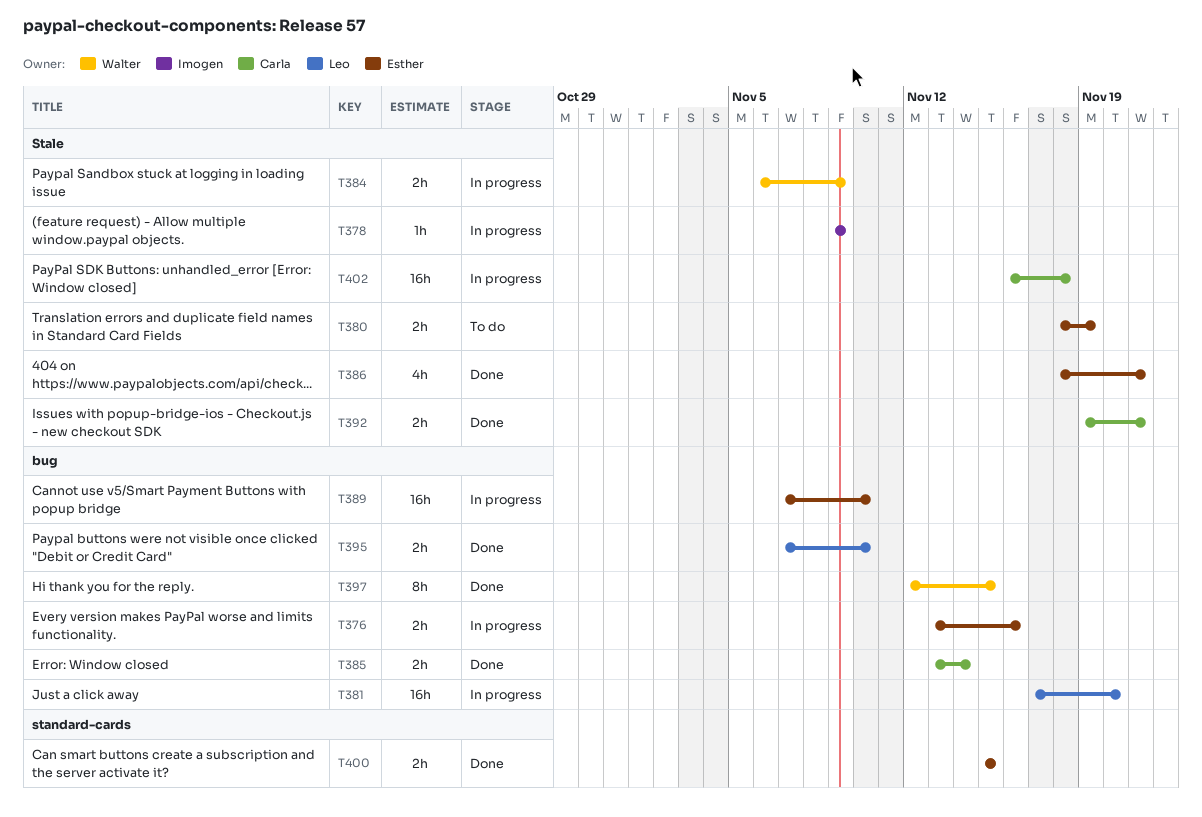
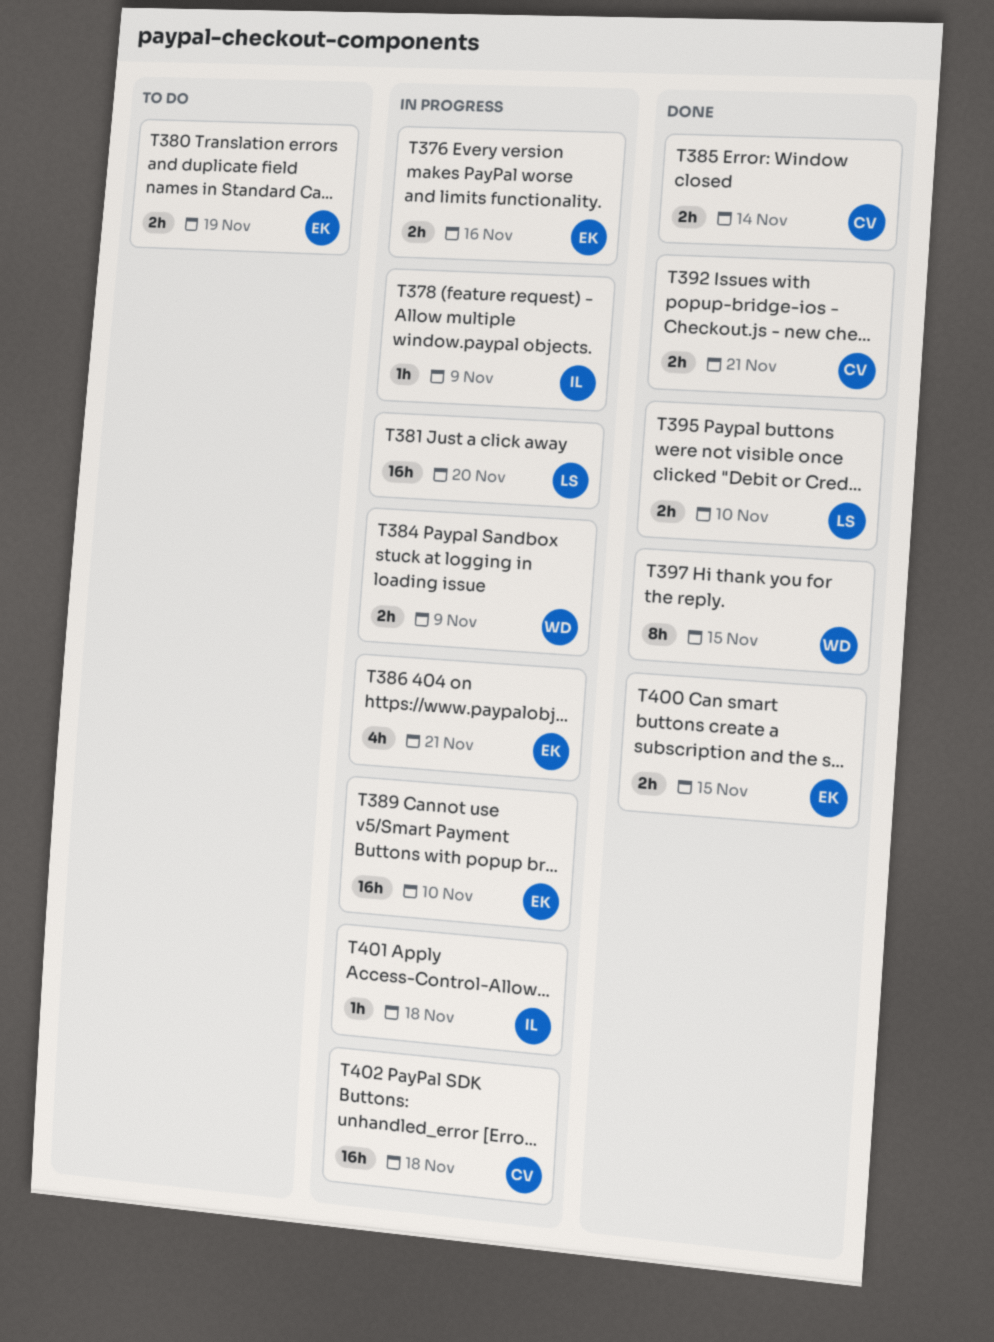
T386, status: Done -> In progress
T401: none -> present

